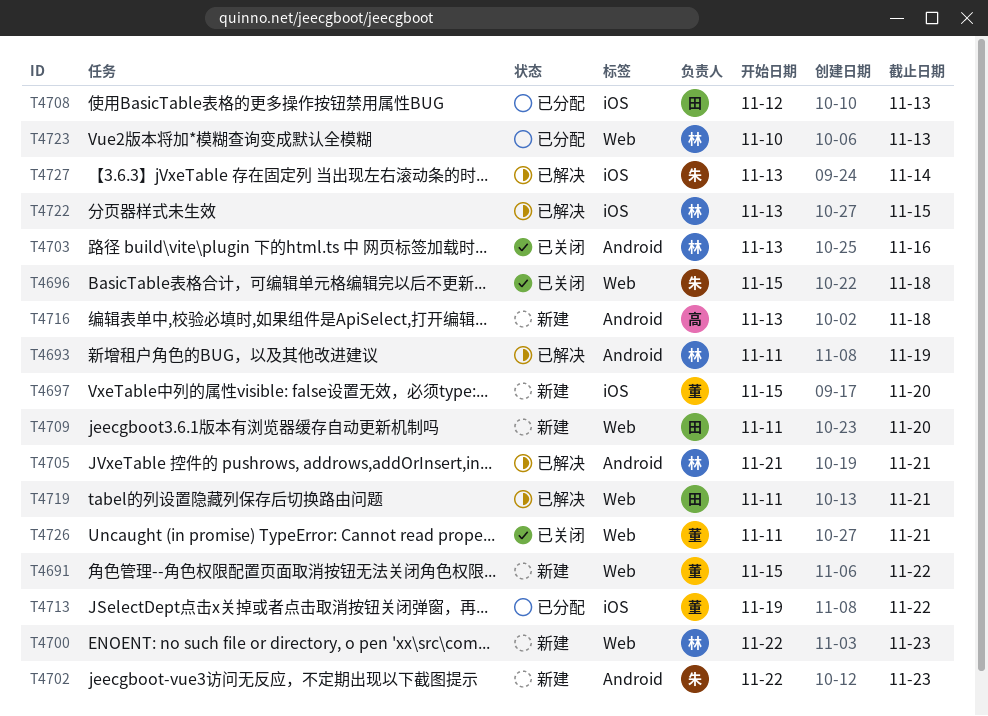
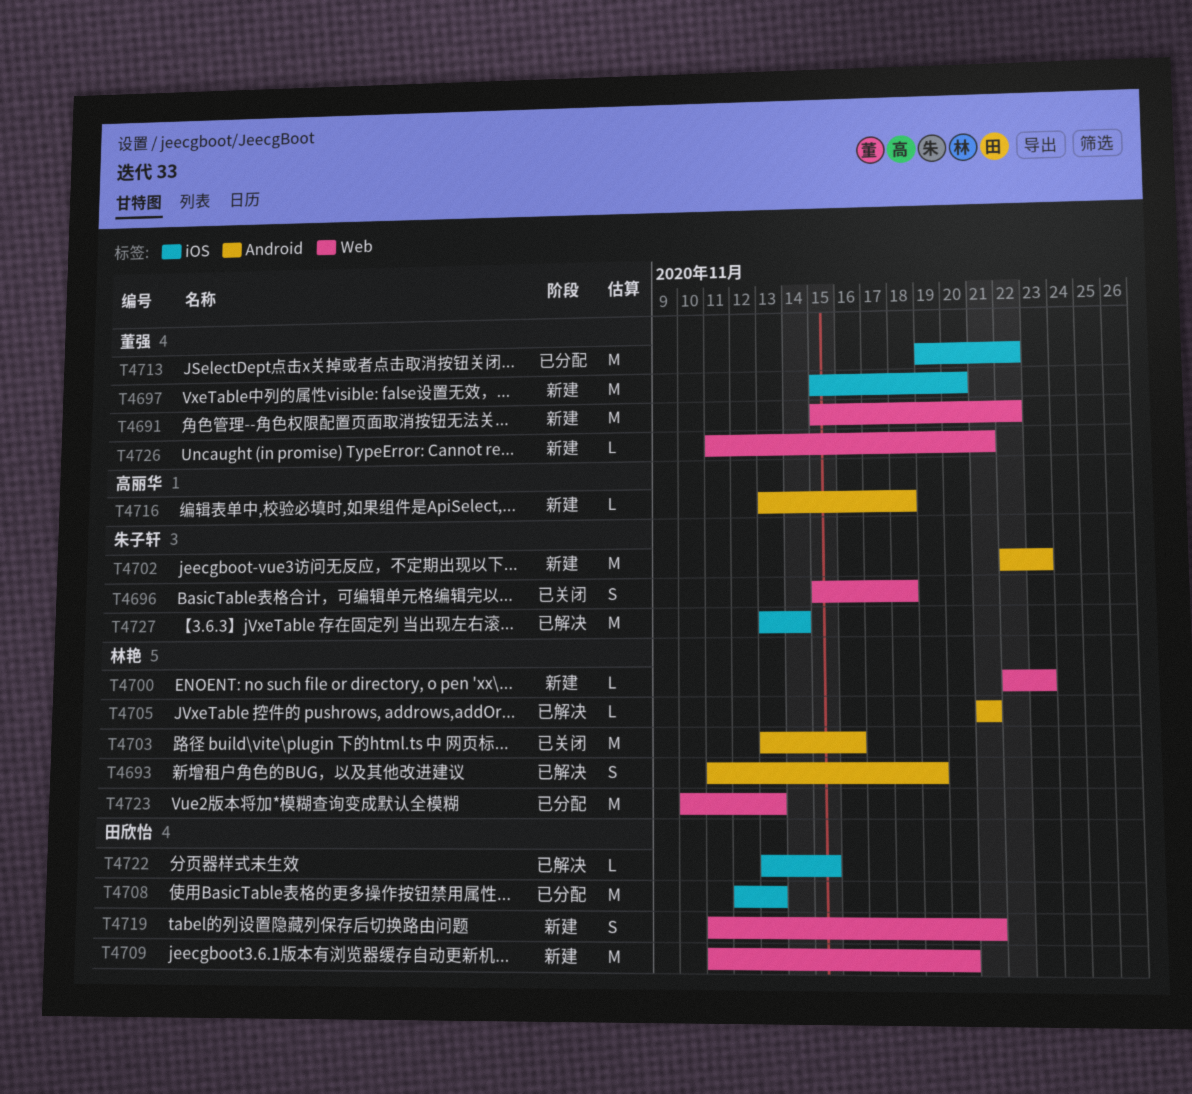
T4719, status: 已解决 -> 新建
T4722, owner: 林艳 -> 田欣怡
T4726, status: 已关闭 -> 新建

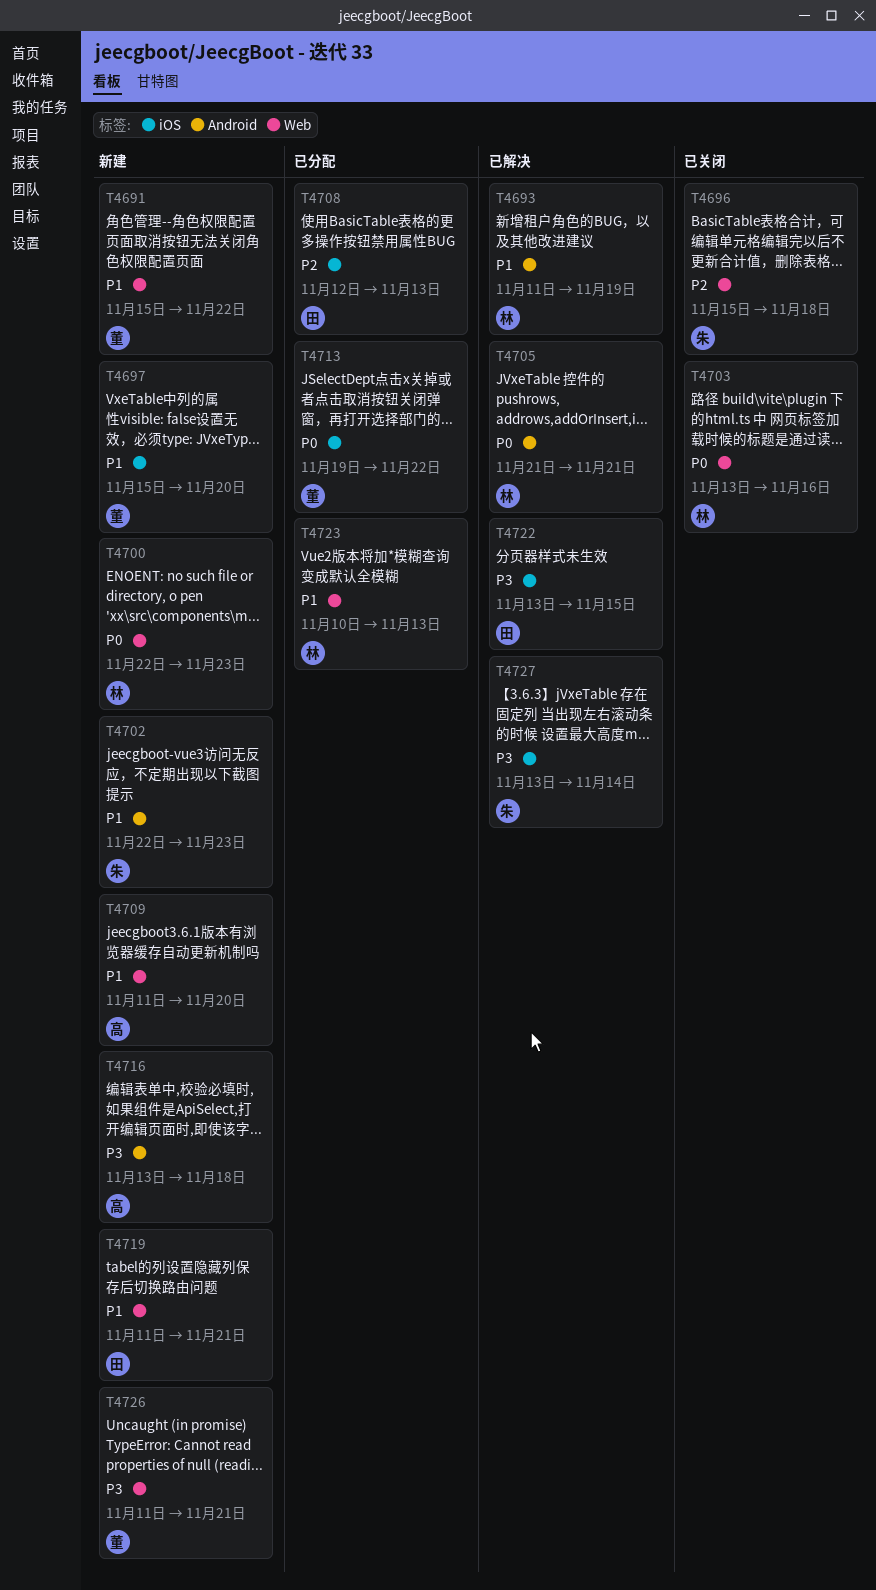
T4703, label: Android -> Web
T4709, owner: 田欣怡 -> 高丽华

